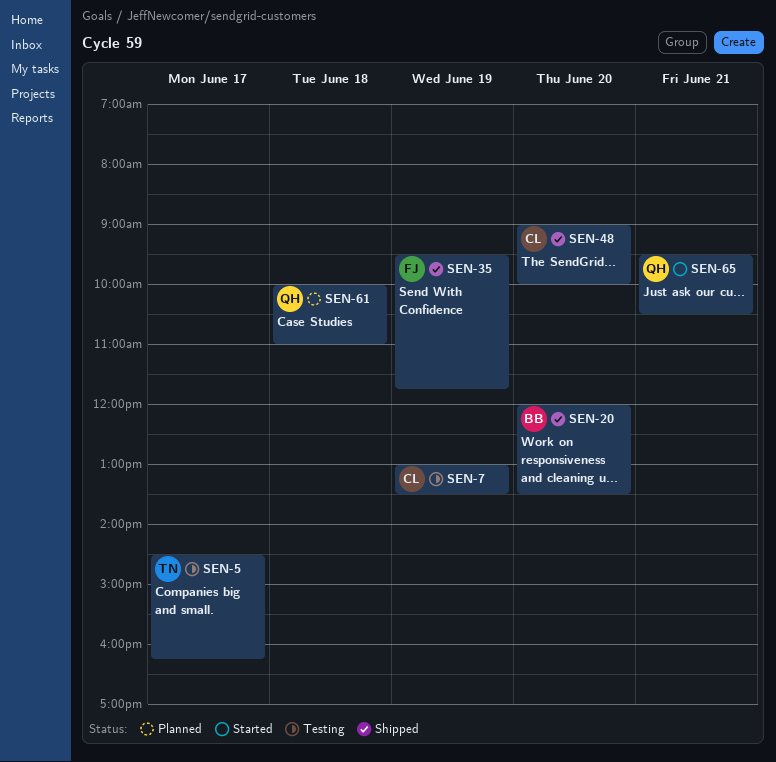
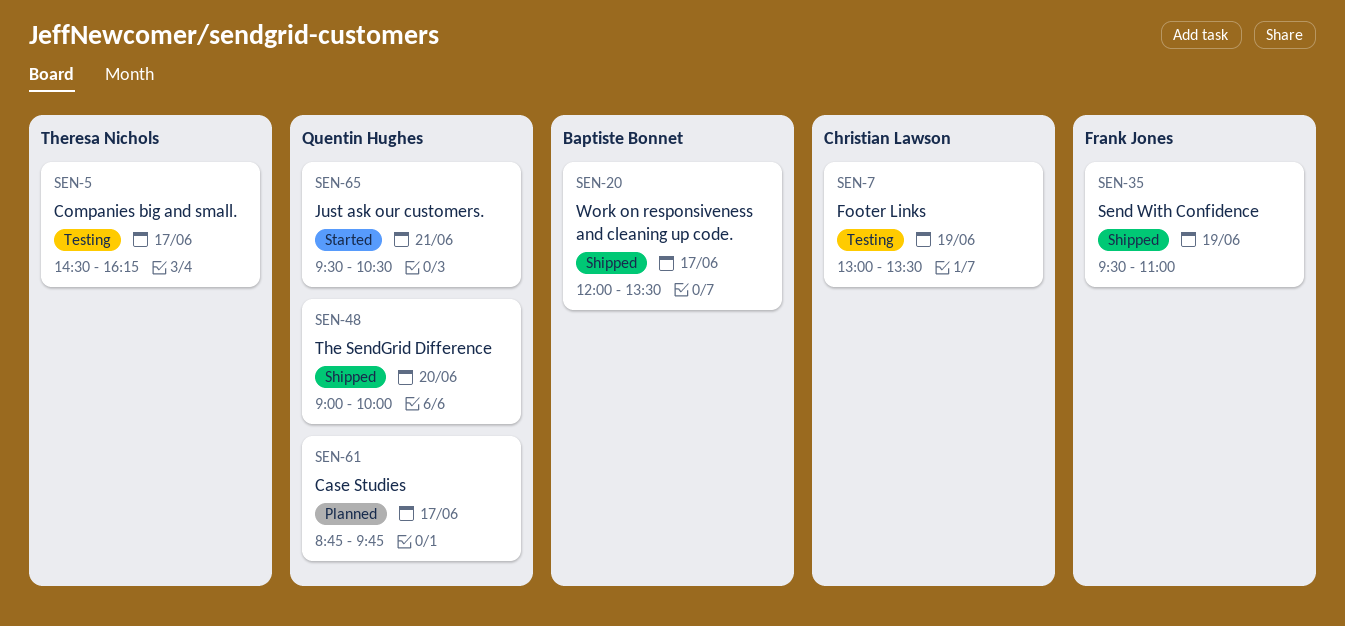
SEN-20, day: Jun 20 -> Jun 17
SEN-35, ends: 11:45 -> 11:00
SEN-48, owner: Christian Lawson -> Quentin Hughes
SEN-61, day: Jun 18 -> Jun 17
SEN-61, begins: 10:00 -> 08:45
SEN-61, ends: 11:00 -> 09:45

